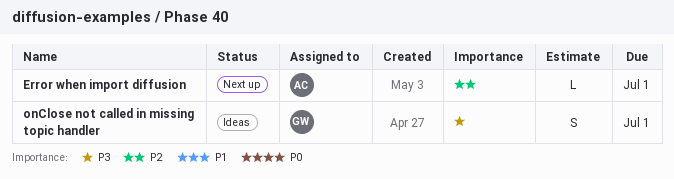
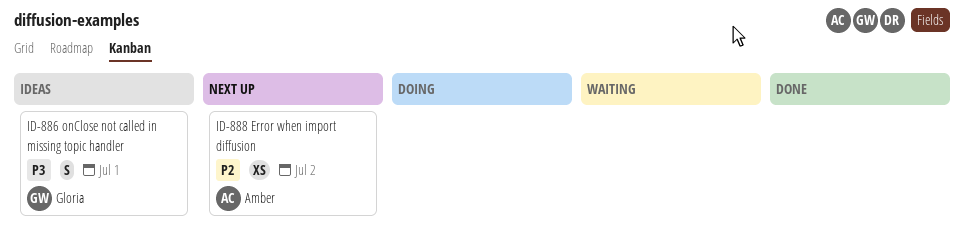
Error when import diffusion, estimate: L -> XS
Error when import diffusion, due: Jul 1 -> Jul 2

